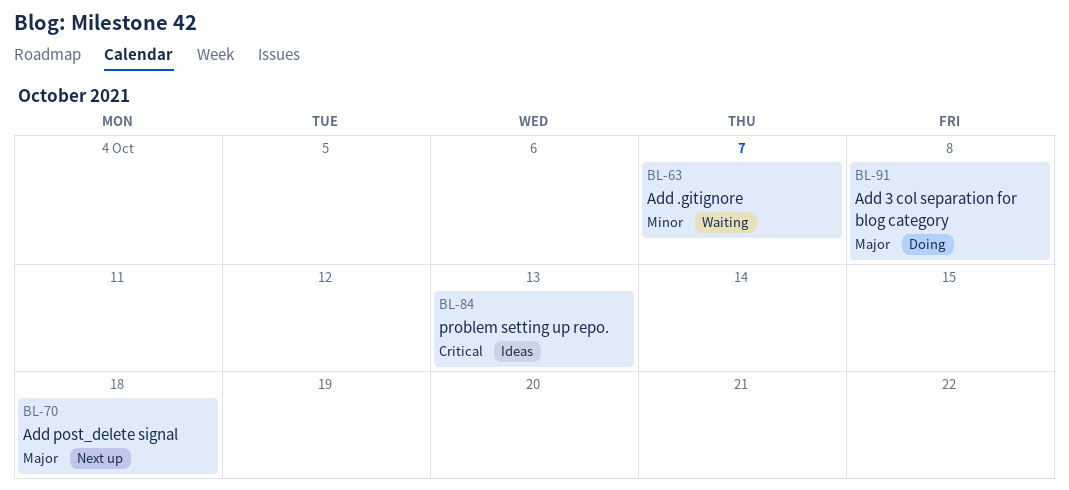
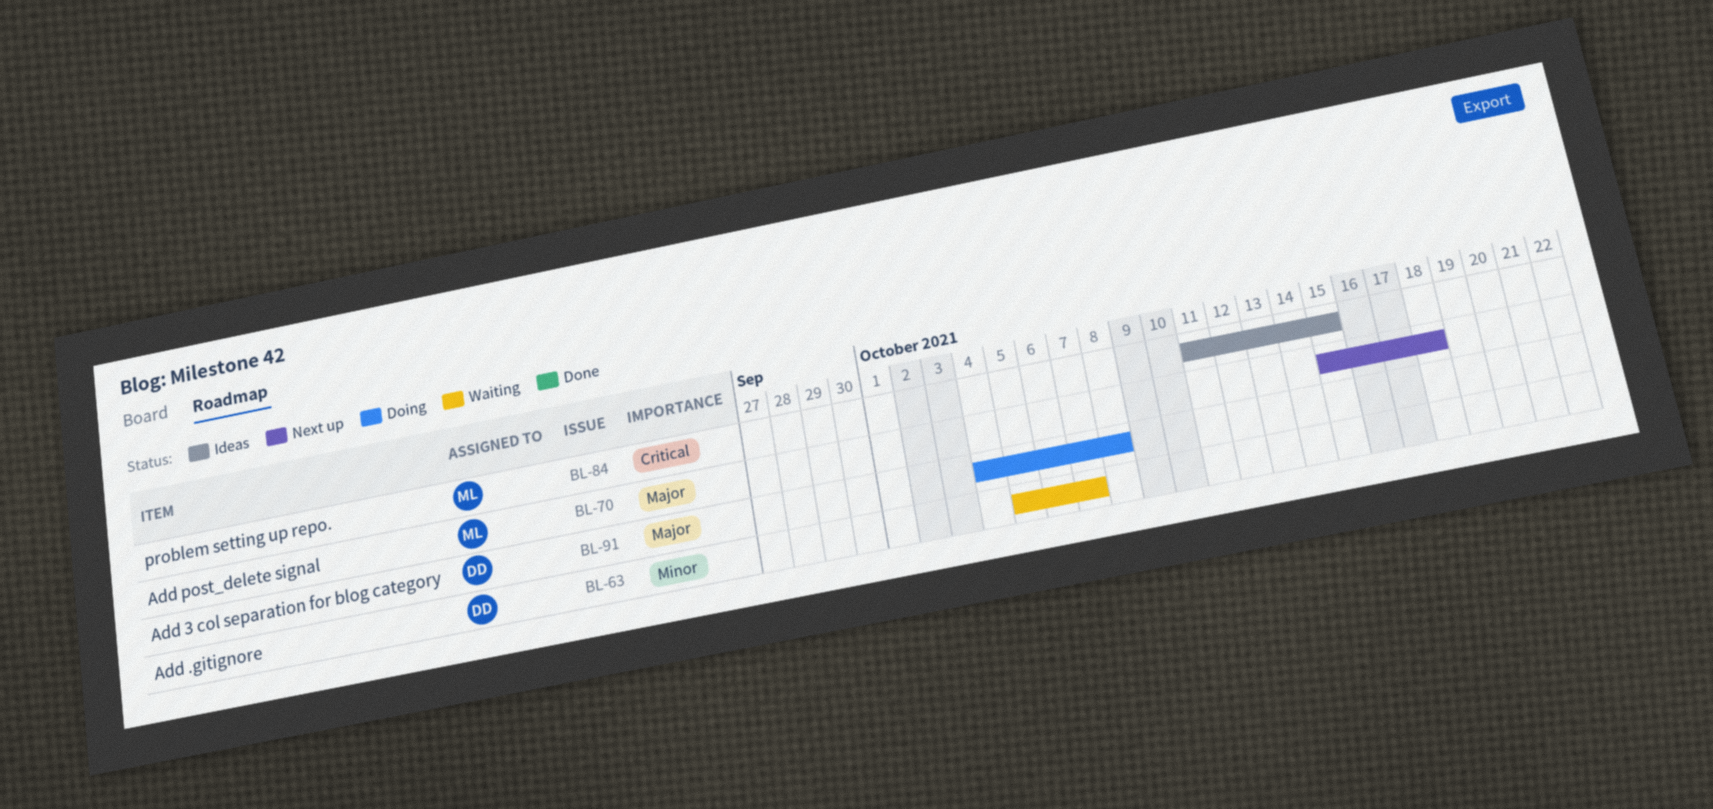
BL-84, due: Oct 13 -> Oct 15

